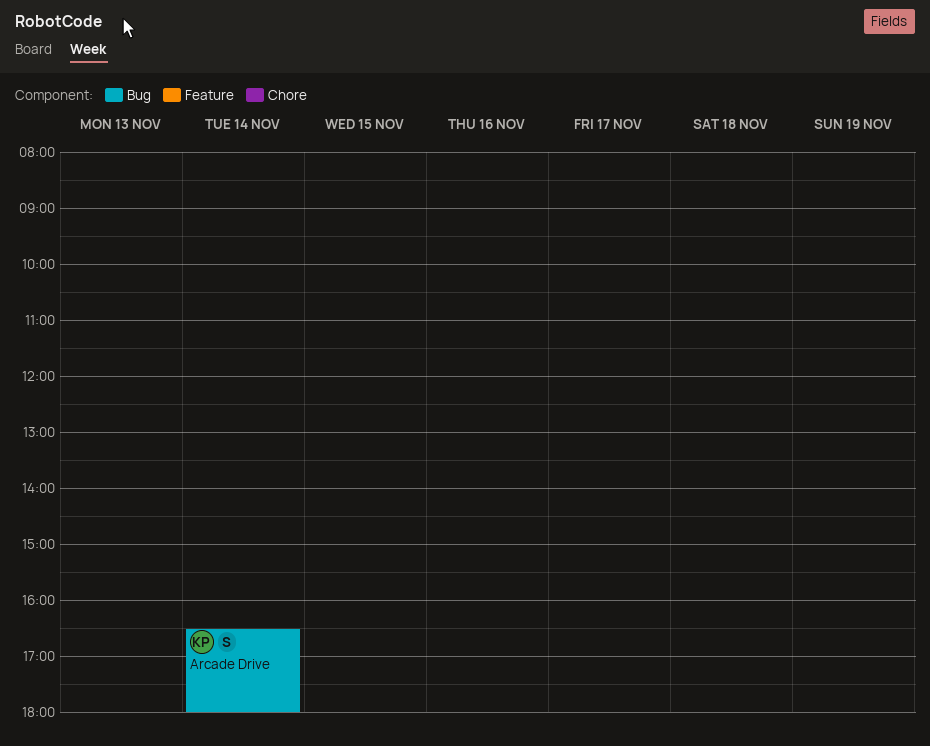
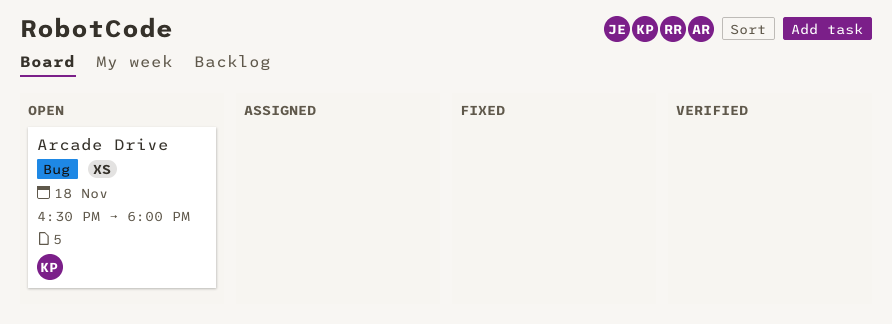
Arcade Drive, estimate: S -> XS
Arcade Drive, day: Nov 14 -> Nov 18

